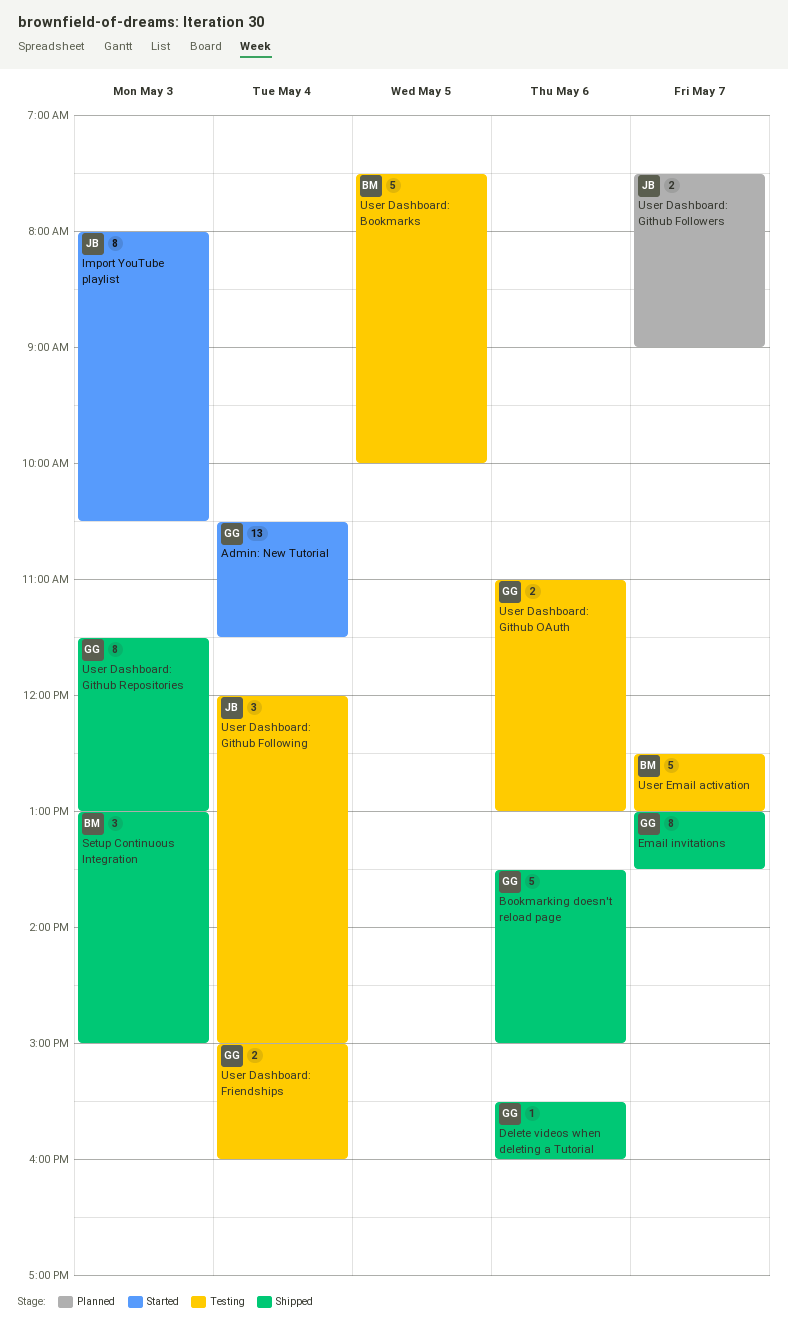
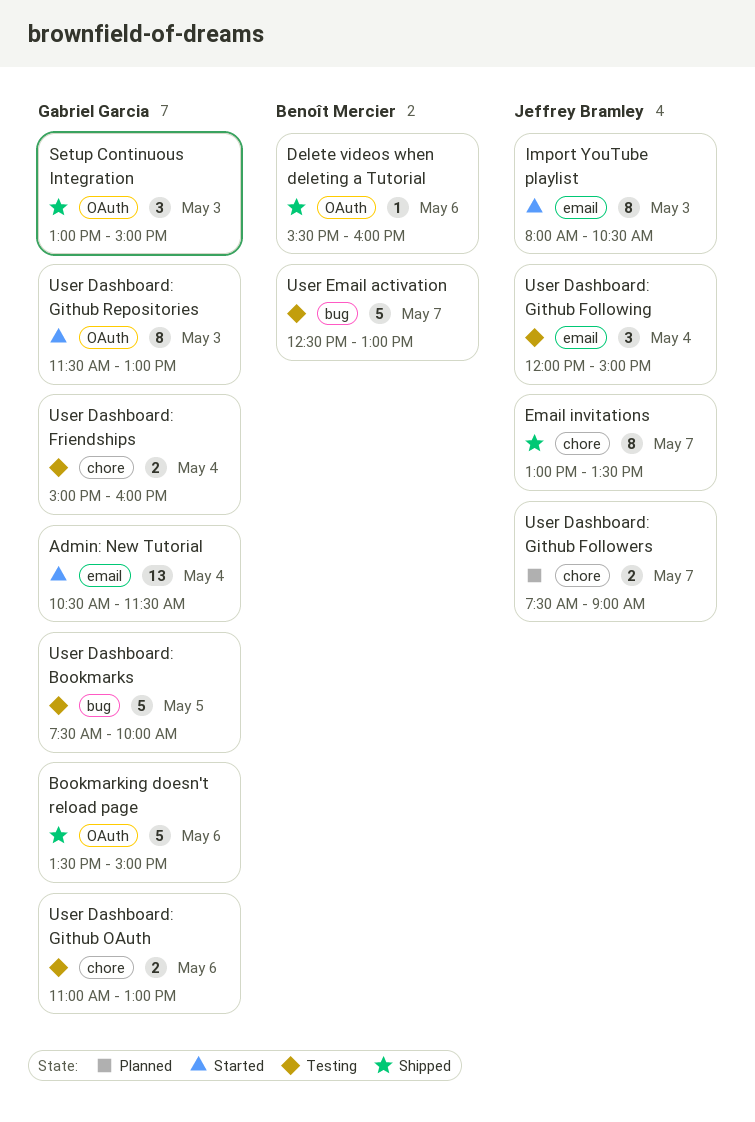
Delete videos when deleting a Tutorial, owner: Gabriel Garcia -> Benoît Mercier
Email invitations, owner: Gabriel Garcia -> Jeffrey Bramley
Setup Continuous Integration, owner: Benoît Mercier -> Gabriel Garcia
User Dashboard: Bookmarks, owner: Benoît Mercier -> Gabriel Garcia
User Dashboard: Github Repositories, status: Shipped -> Started

